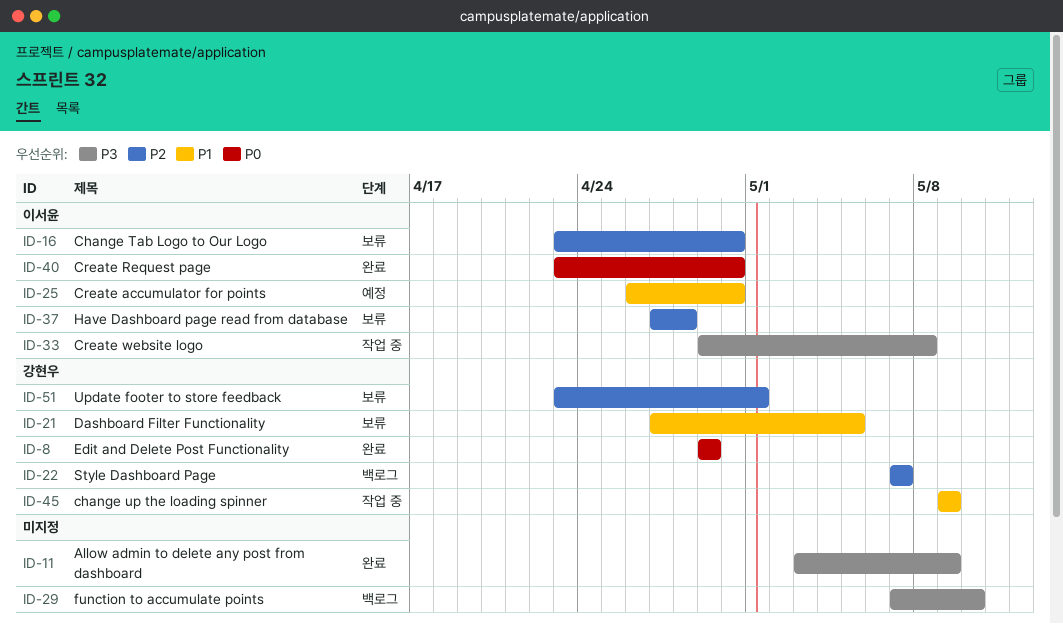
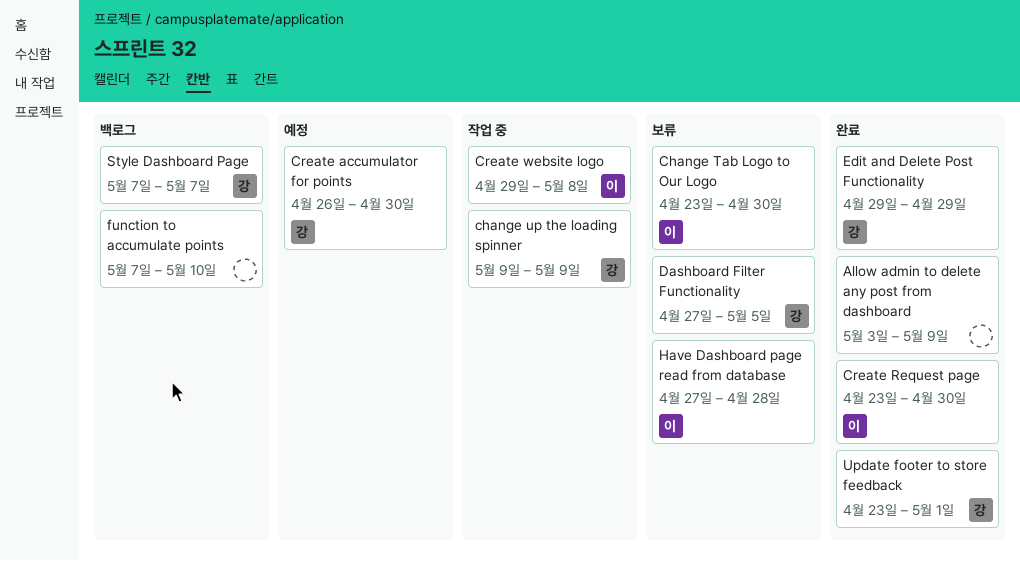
Create accumulator for points, owner: 이서윤 -> 강현우
Update footer to store feedback, status: 보류 -> 완료

